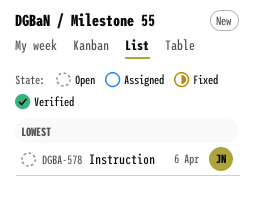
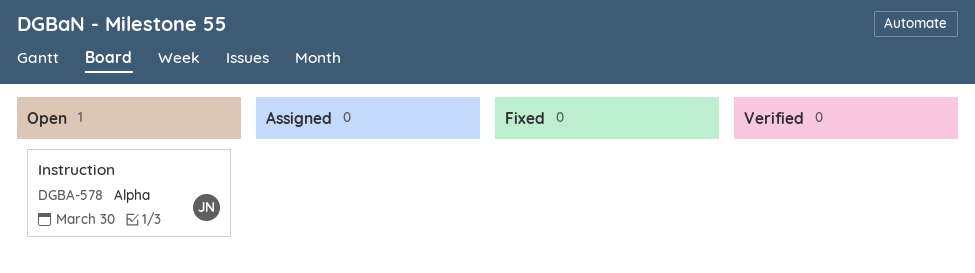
DGBA-578, due: Apr 6 -> Mar 30

